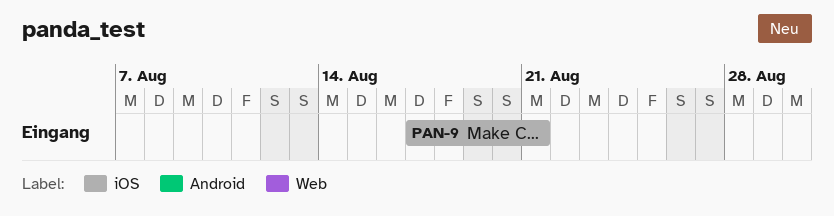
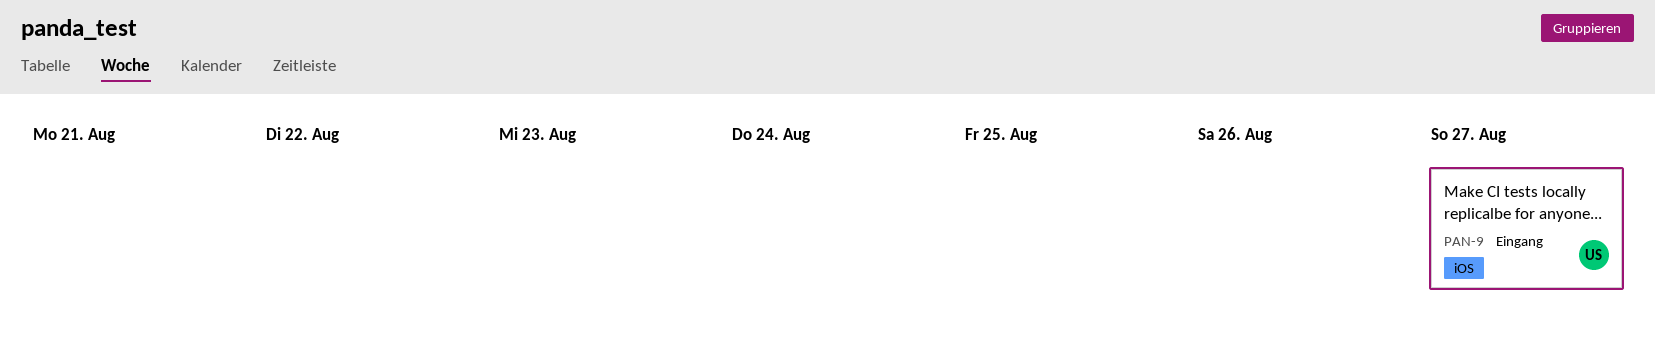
PAN-9, due: Aug 21 -> Aug 27

